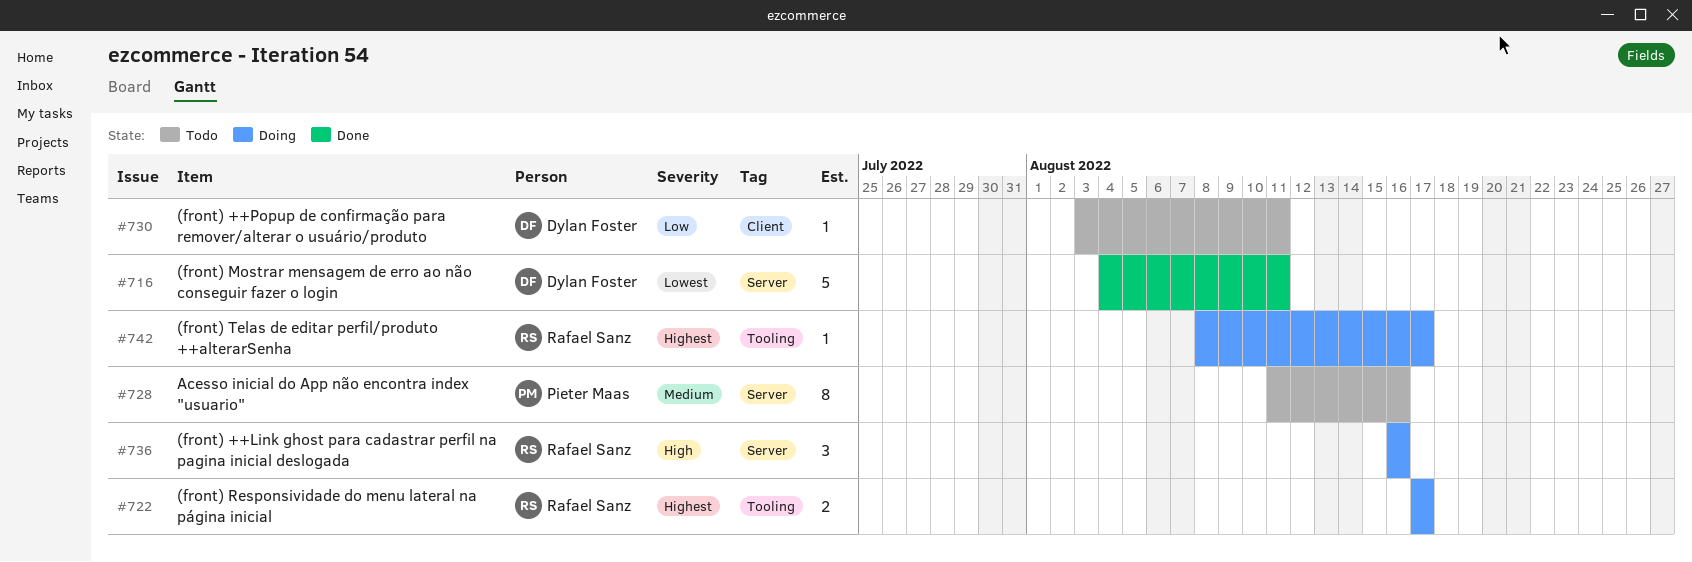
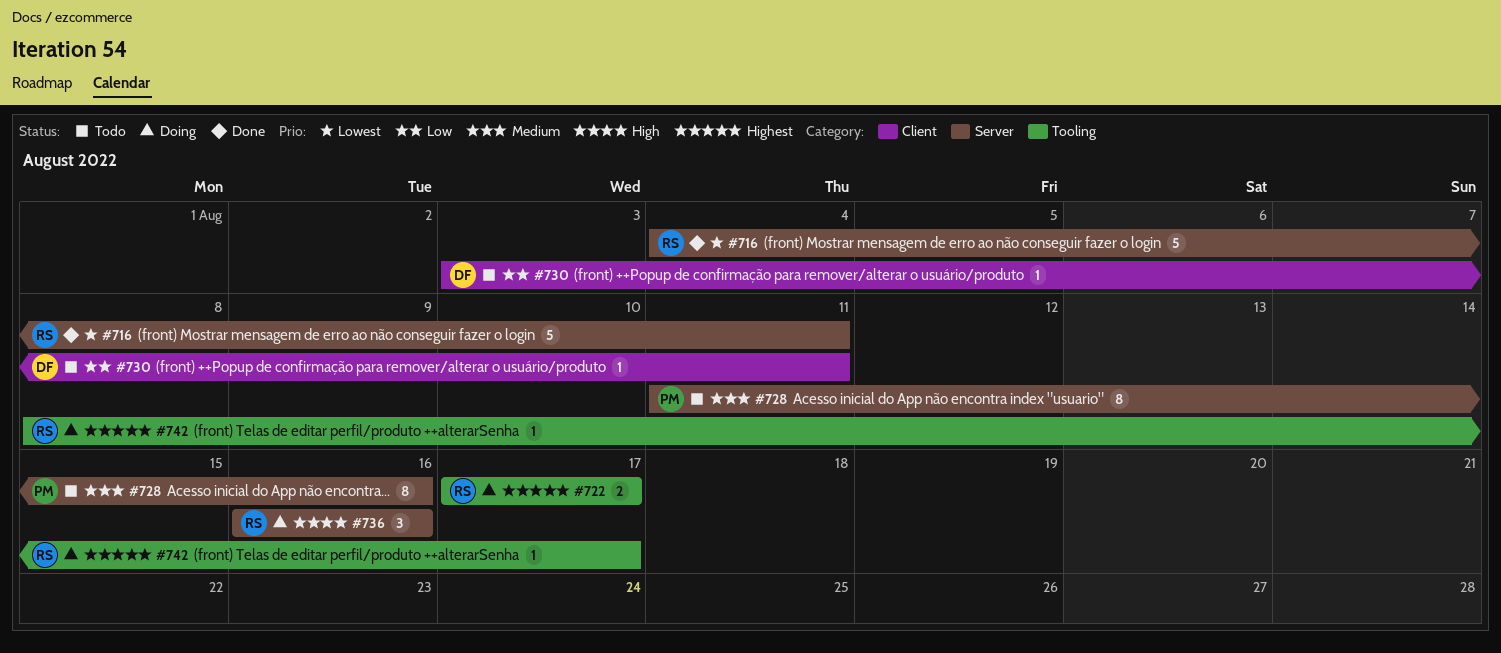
#716, owner: Dylan Foster -> Rafael Sanz

